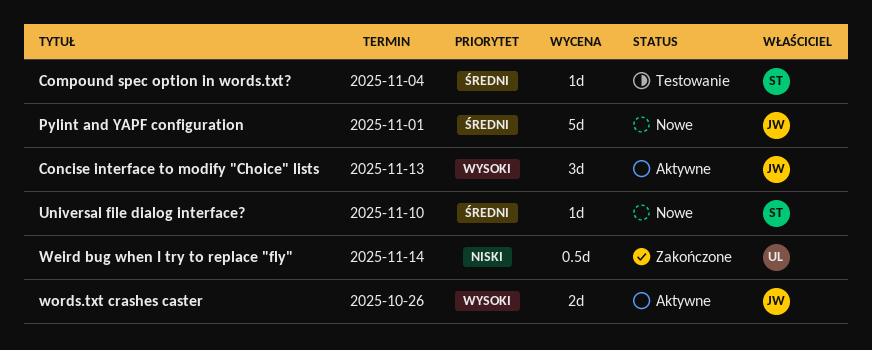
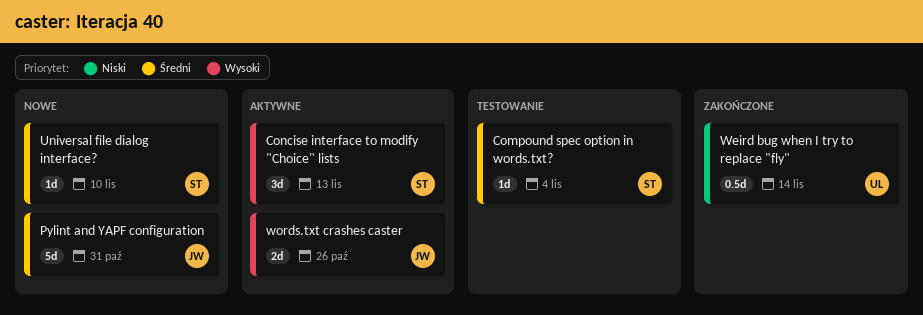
Concise interface to modify "Choice" lists, owner: JW -> ST
Pylint and YAPF configuration, due: Nov 1 -> Oct 31

